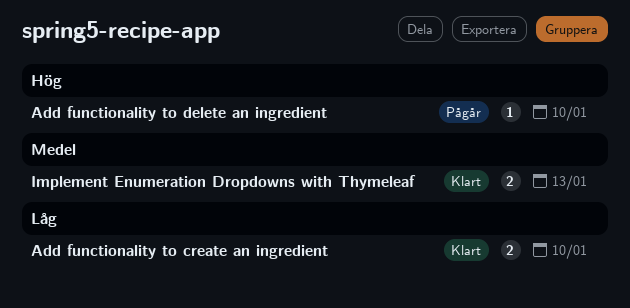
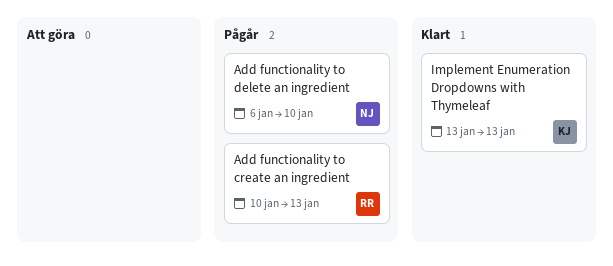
Add functionality to create an ingredient, status: Klart -> Pågår
Add functionality to create an ingredient, due: Jan 10 -> Jan 13

